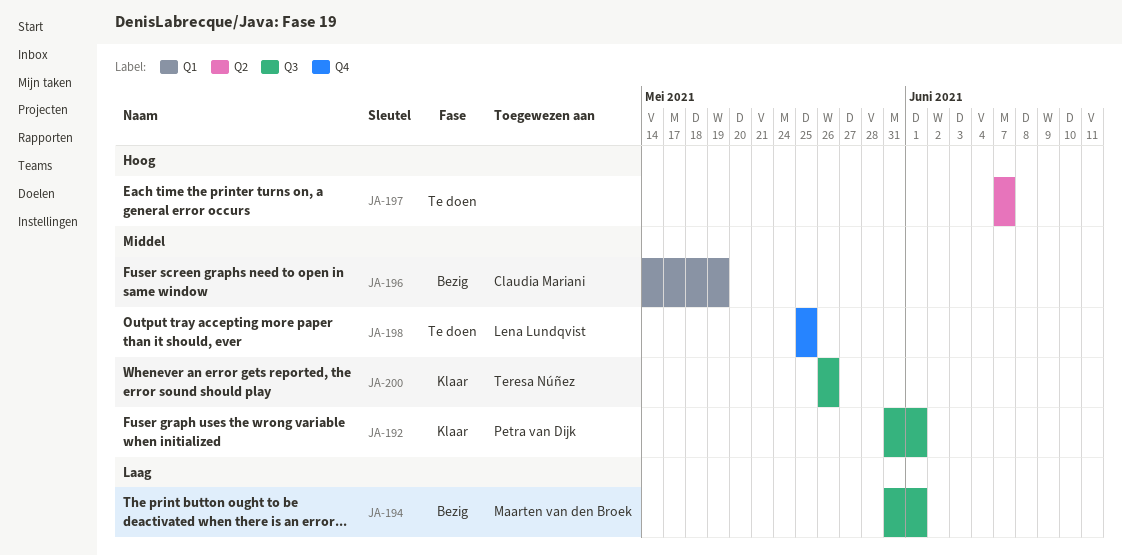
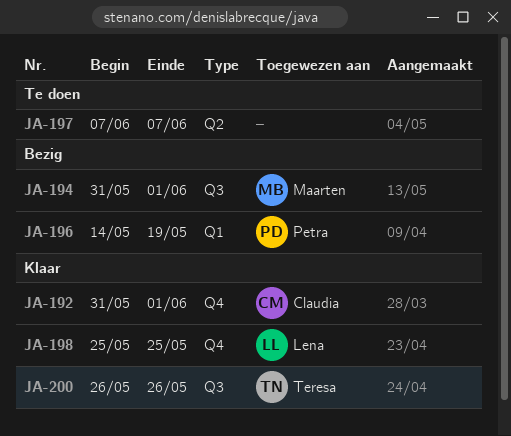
JA-192, owner: Petra van Dijk -> Claudia Mariani
JA-192, label: Q3 -> Q4
JA-196, owner: Claudia Mariani -> Petra van Dijk
JA-198, status: Te doen -> Klaar

